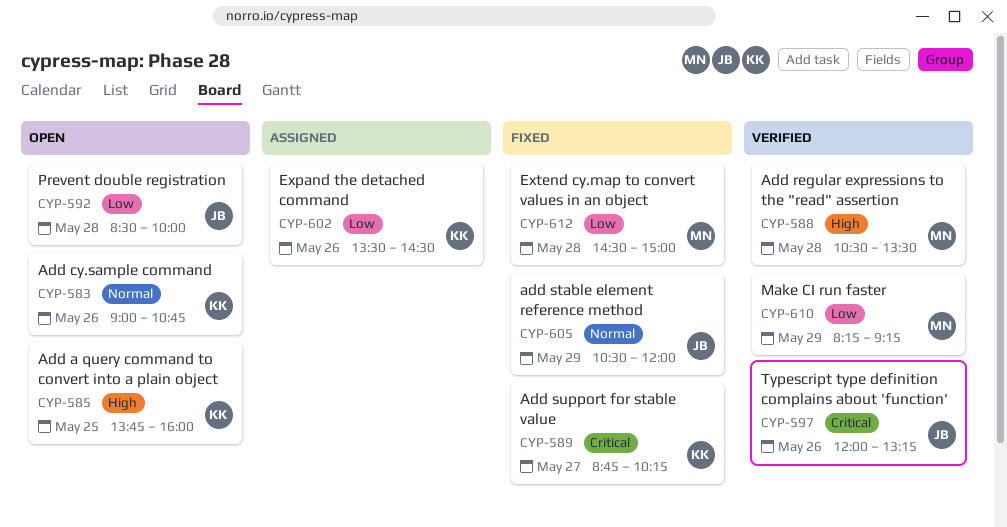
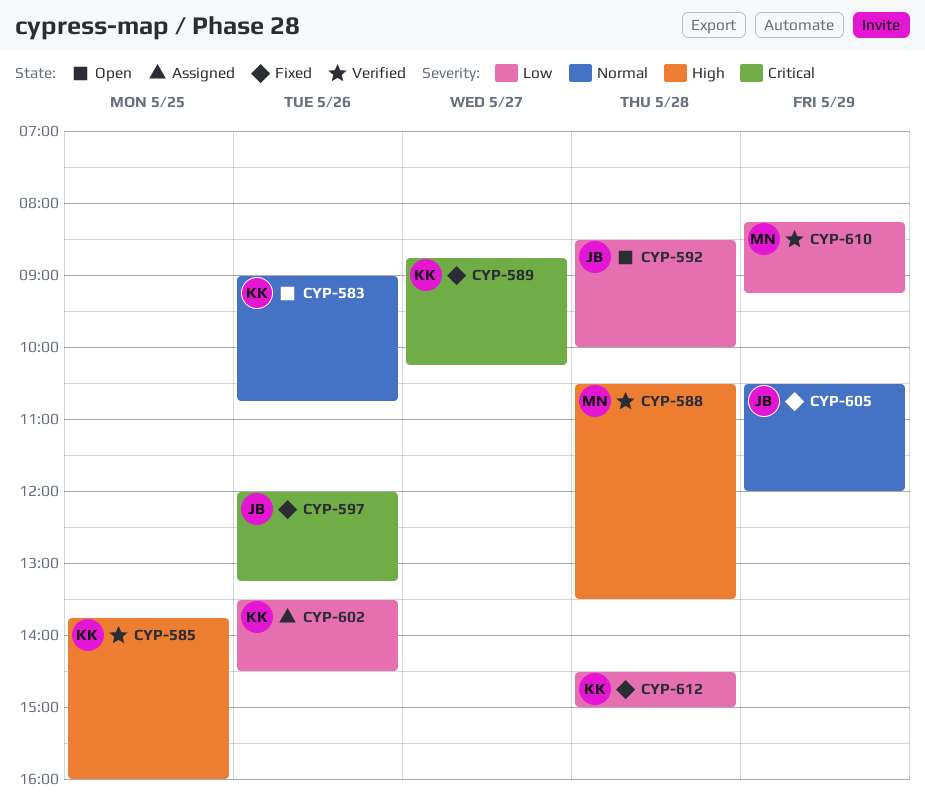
CYP-585, status: Open -> Verified
CYP-597, status: Verified -> Fixed
CYP-612, owner: MN -> KK

